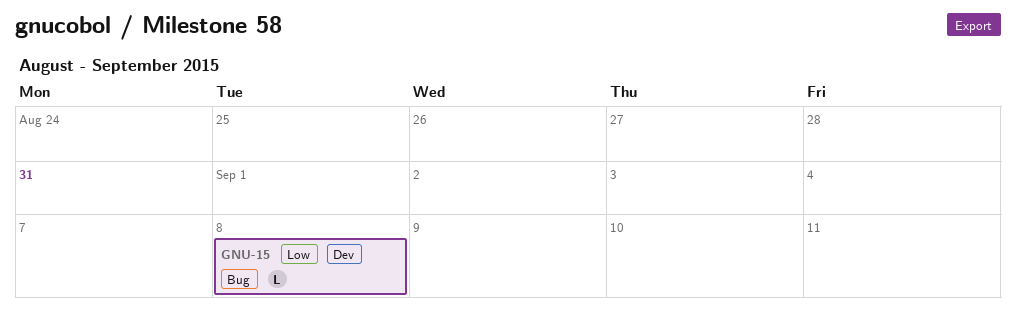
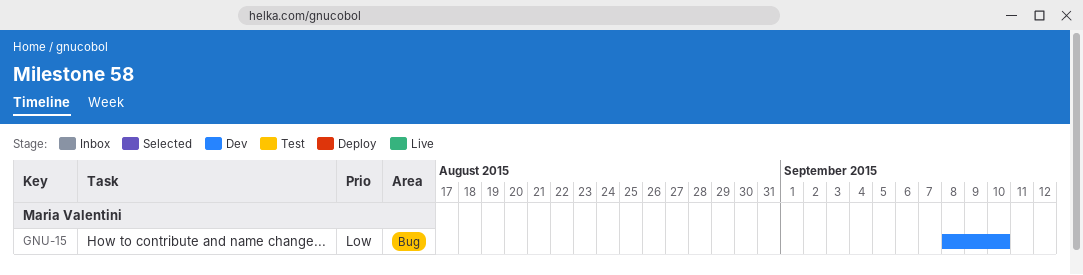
GNU-15, due: Sep 8 -> Sep 10

